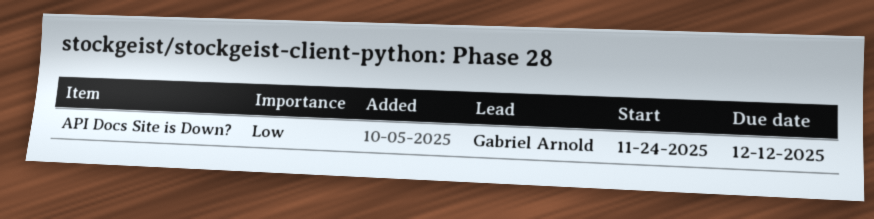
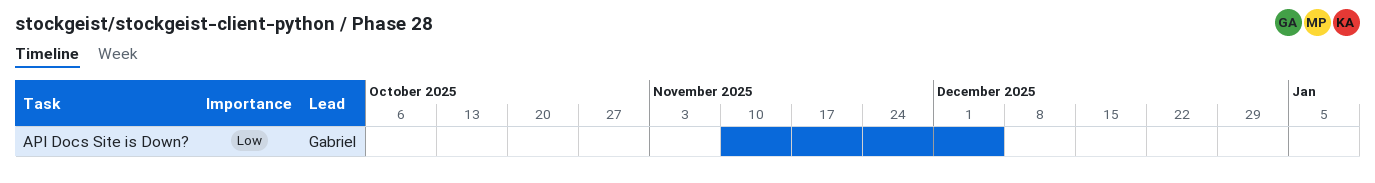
API Docs Site is Down?, start: Nov 24 -> Nov 10
API Docs Site is Down?, due: Dec 12 -> Dec 5

